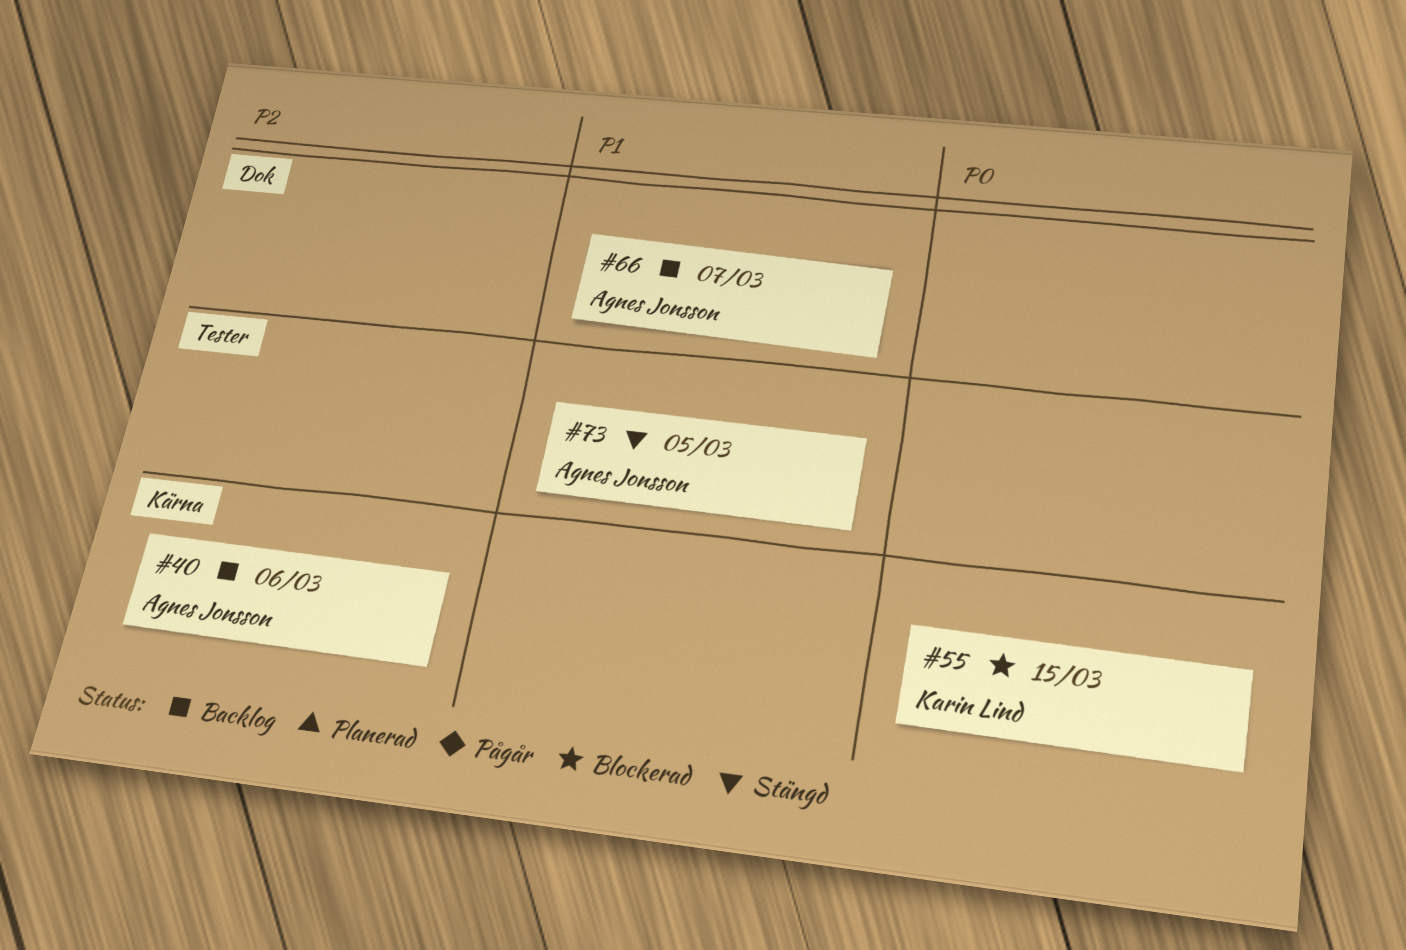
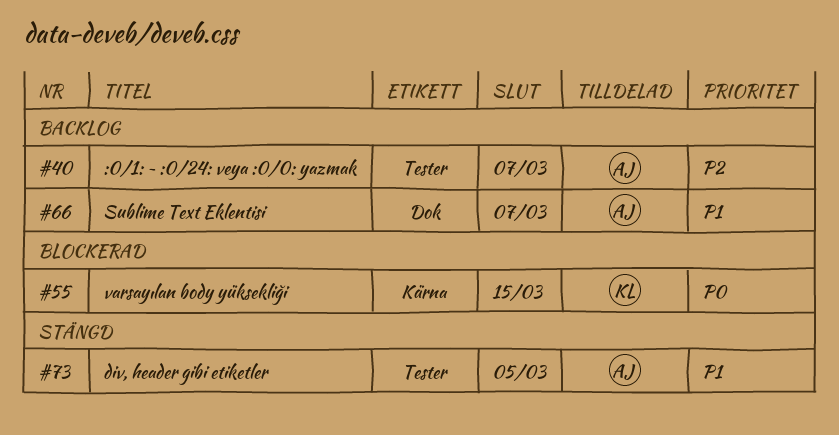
#40, label: Kärna -> Tester
#40, due: Mar 6 -> Mar 7

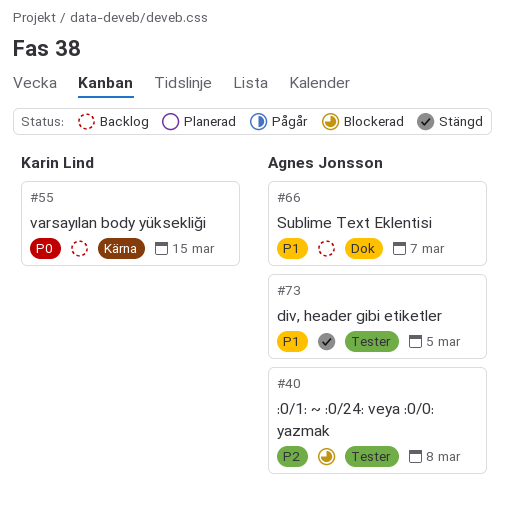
#40, status: Backlog -> Blockerad
#40, due: Mar 7 -> Mar 8
#55, status: Blockerad -> Backlog

